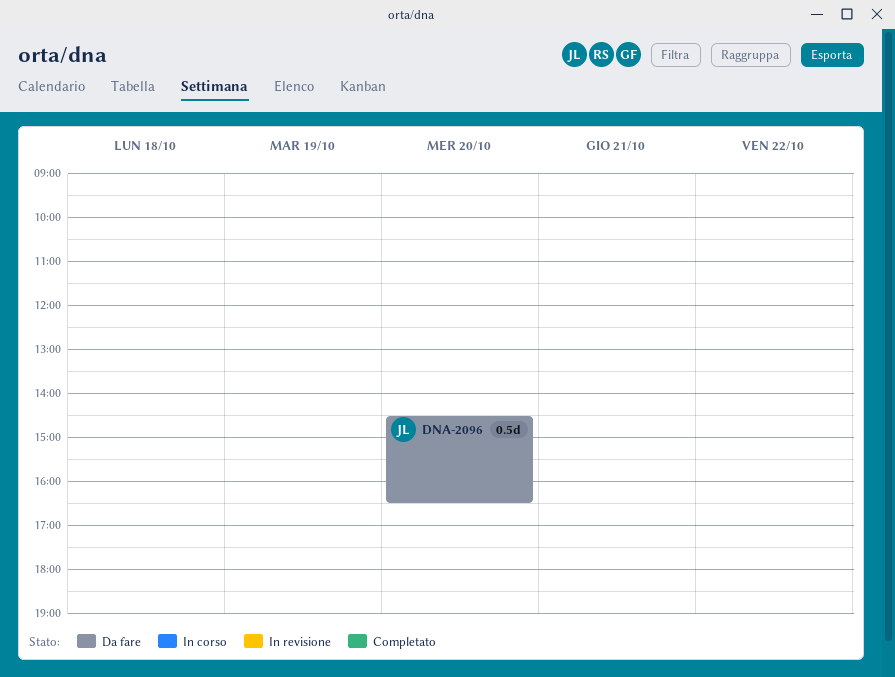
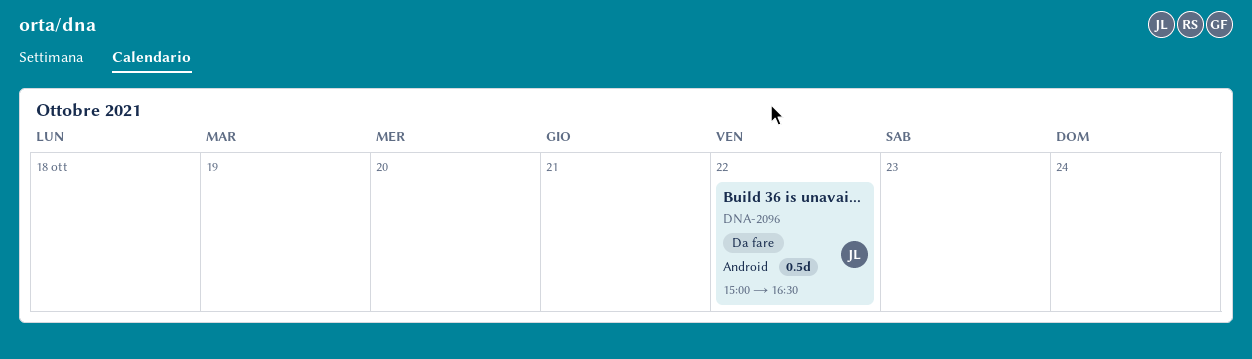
DNA-2096, day: Oct 20 -> Oct 22
DNA-2096, begins: 14:30 -> 15:00

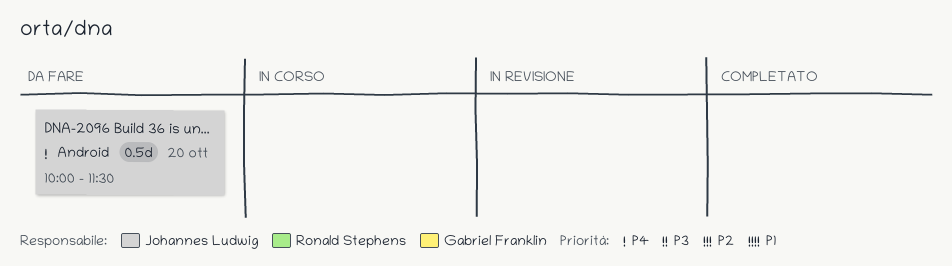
DNA-2096, day: Oct 22 -> Oct 20
DNA-2096, begins: 15:00 -> 10:00
DNA-2096, ends: 16:30 -> 11:30

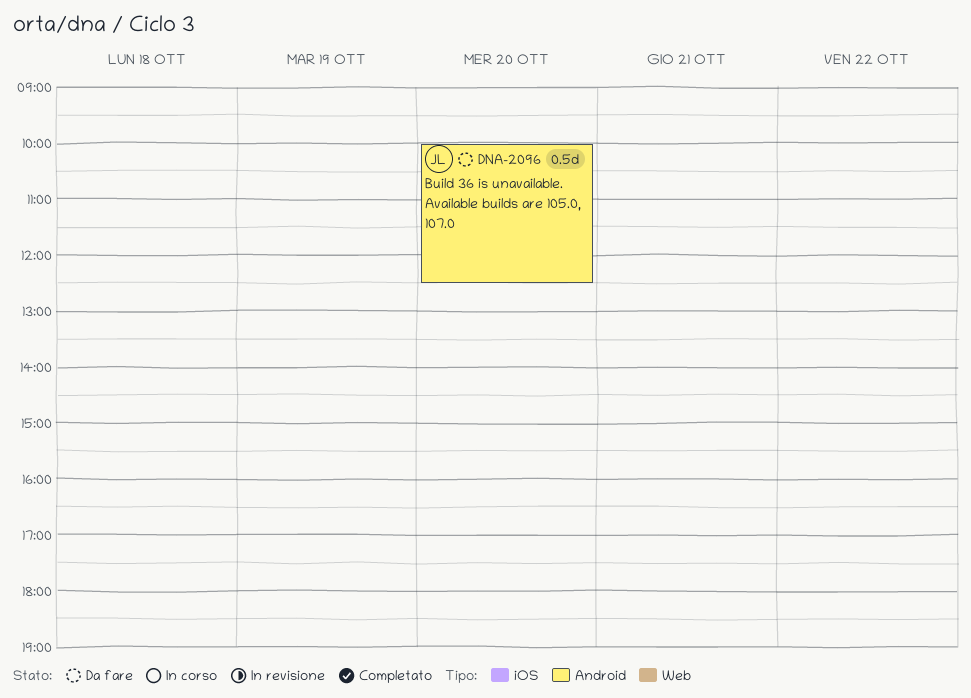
DNA-2096, ends: 11:30 -> 12:30

